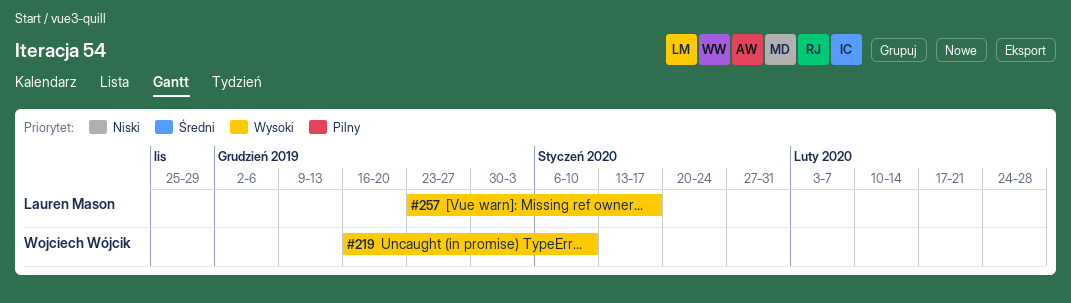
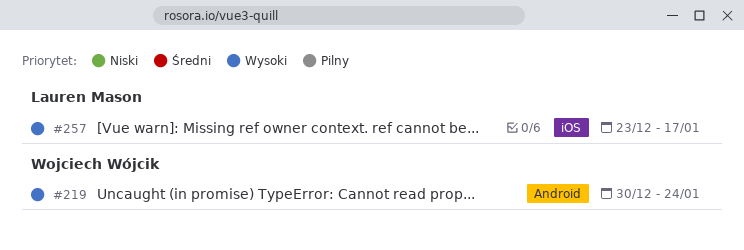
#219, start: Dec 16 -> Dec 30
#219, due: Jan 10 -> Jan 24

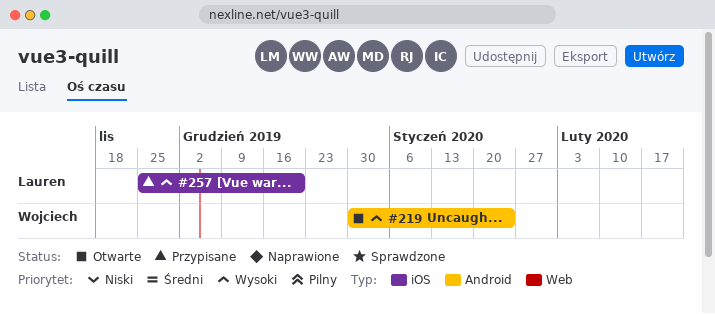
#257, start: Dec 23 -> Nov 25
#257, due: Jan 17 -> Dec 20

